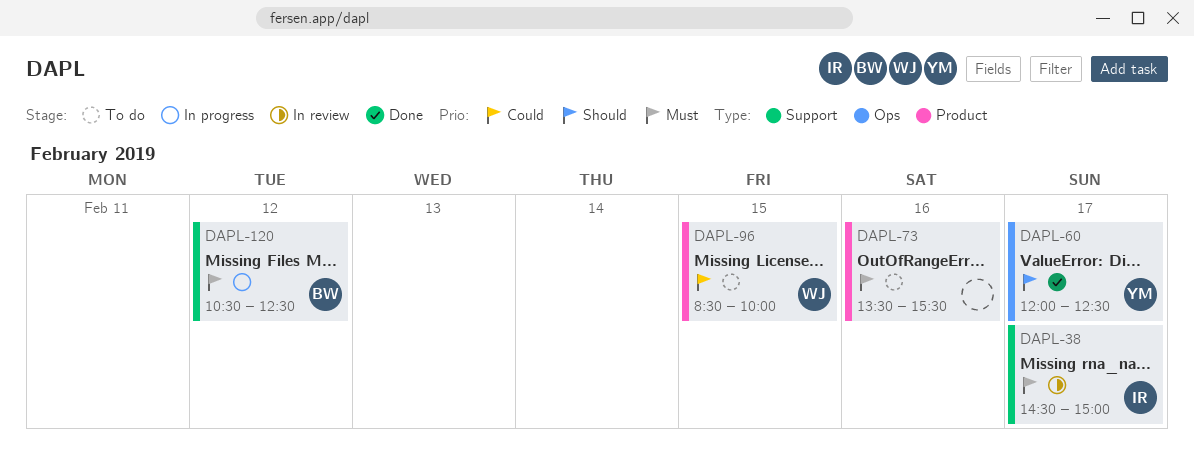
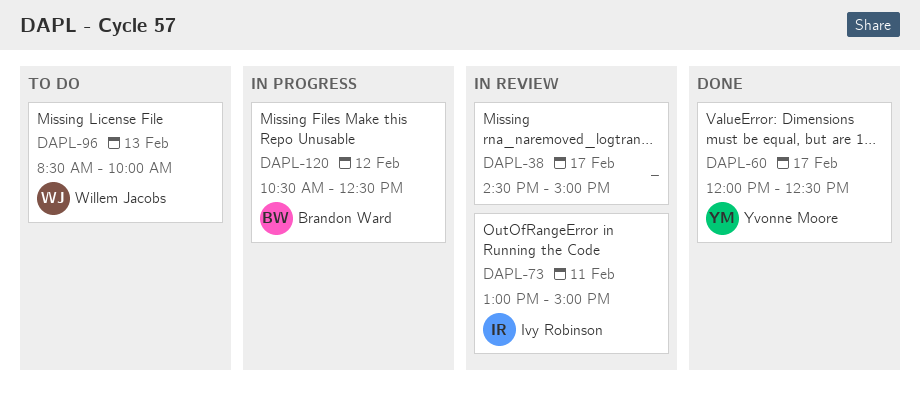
DAPL-38, owner: Ivy Robinson -> none
DAPL-73, status: To do -> In review
DAPL-73, owner: none -> Ivy Robinson
DAPL-73, day: Feb 16 -> Feb 11
DAPL-73, begins: 13:30 -> 13:00
DAPL-73, ends: 15:30 -> 15:00
DAPL-96, day: Feb 15 -> Feb 13

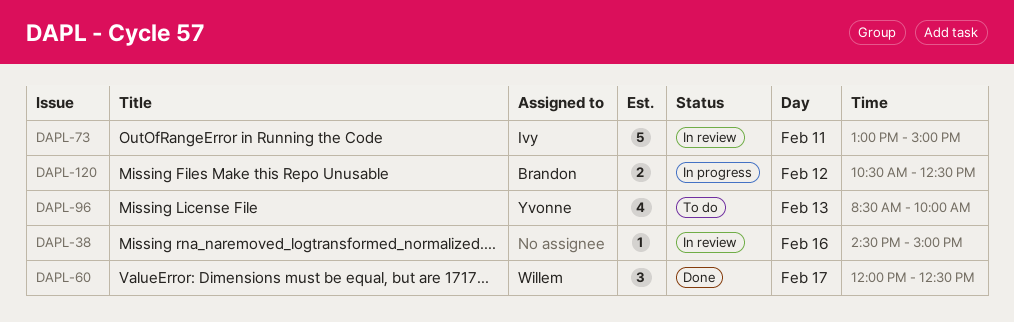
DAPL-38, day: Feb 17 -> Feb 16
DAPL-60, owner: Yvonne Moore -> Willem Jacobs
DAPL-96, owner: Willem Jacobs -> Yvonne Moore

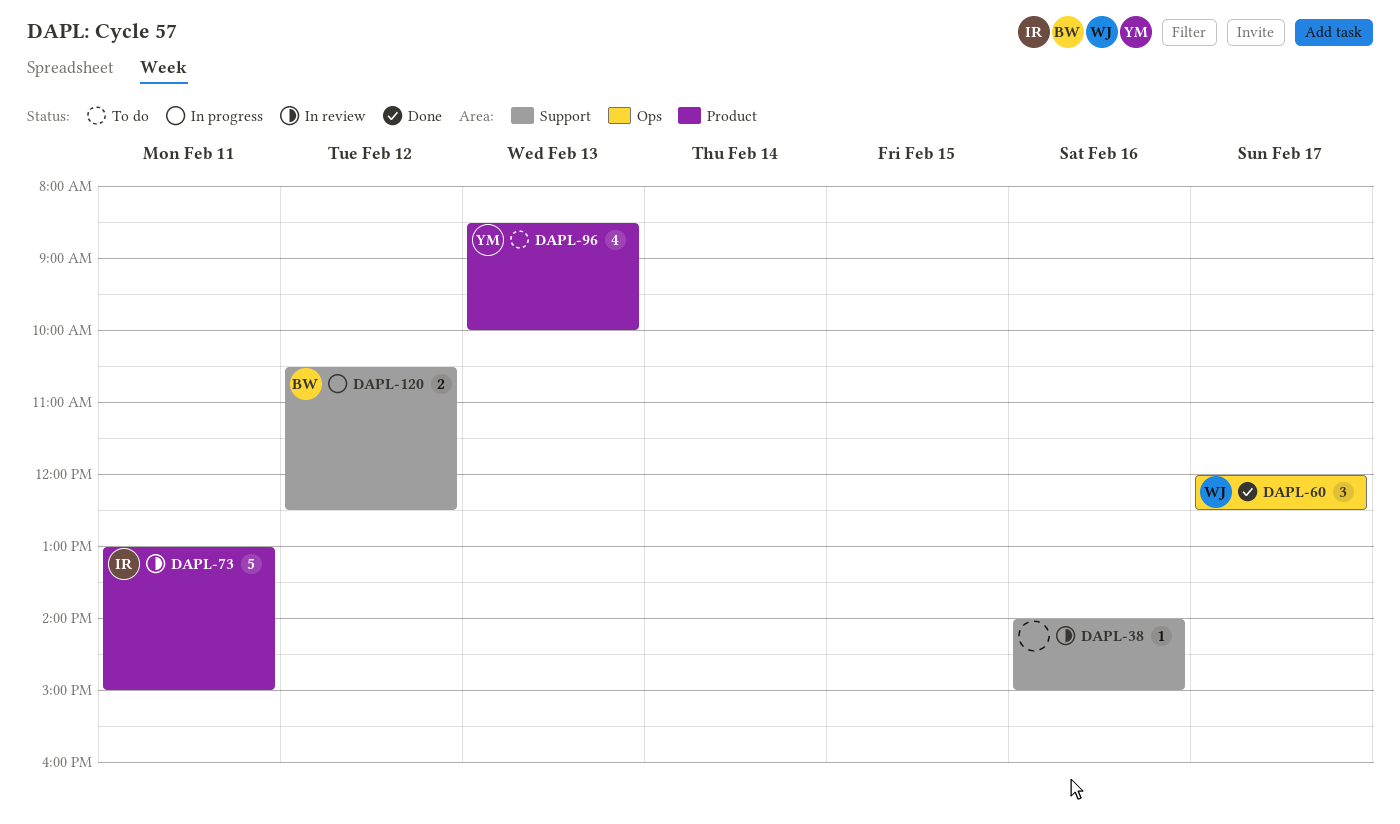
DAPL-38, begins: 14:30 -> 14:00

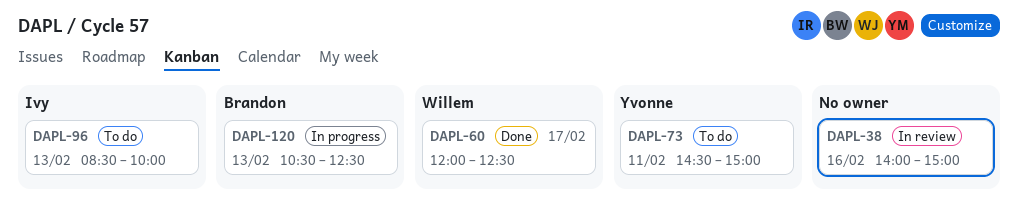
DAPL-73, status: In review -> To do
DAPL-73, owner: Ivy -> Yvonne
DAPL-73, begins: 13:00 -> 14:30
DAPL-96, owner: Yvonne -> Ivy
DAPL-120, day: Feb 12 -> Feb 13

